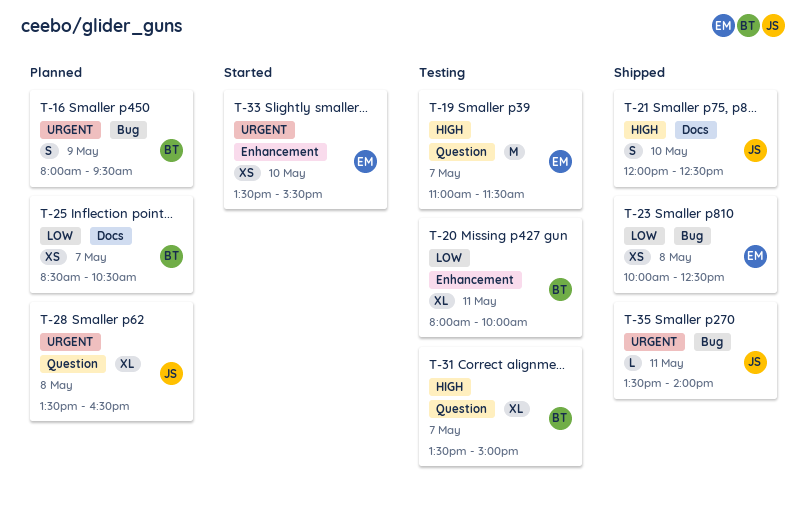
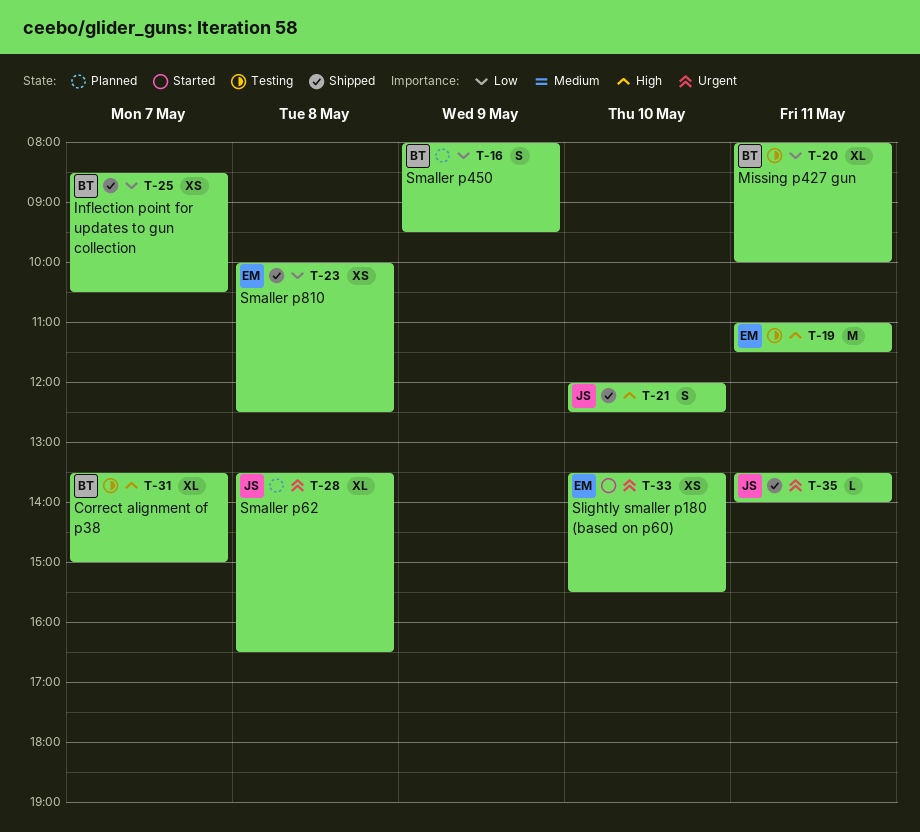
T-16, priority: Urgent -> Low
T-19, day: May 7 -> May 11
T-25, status: Planned -> Shipped

